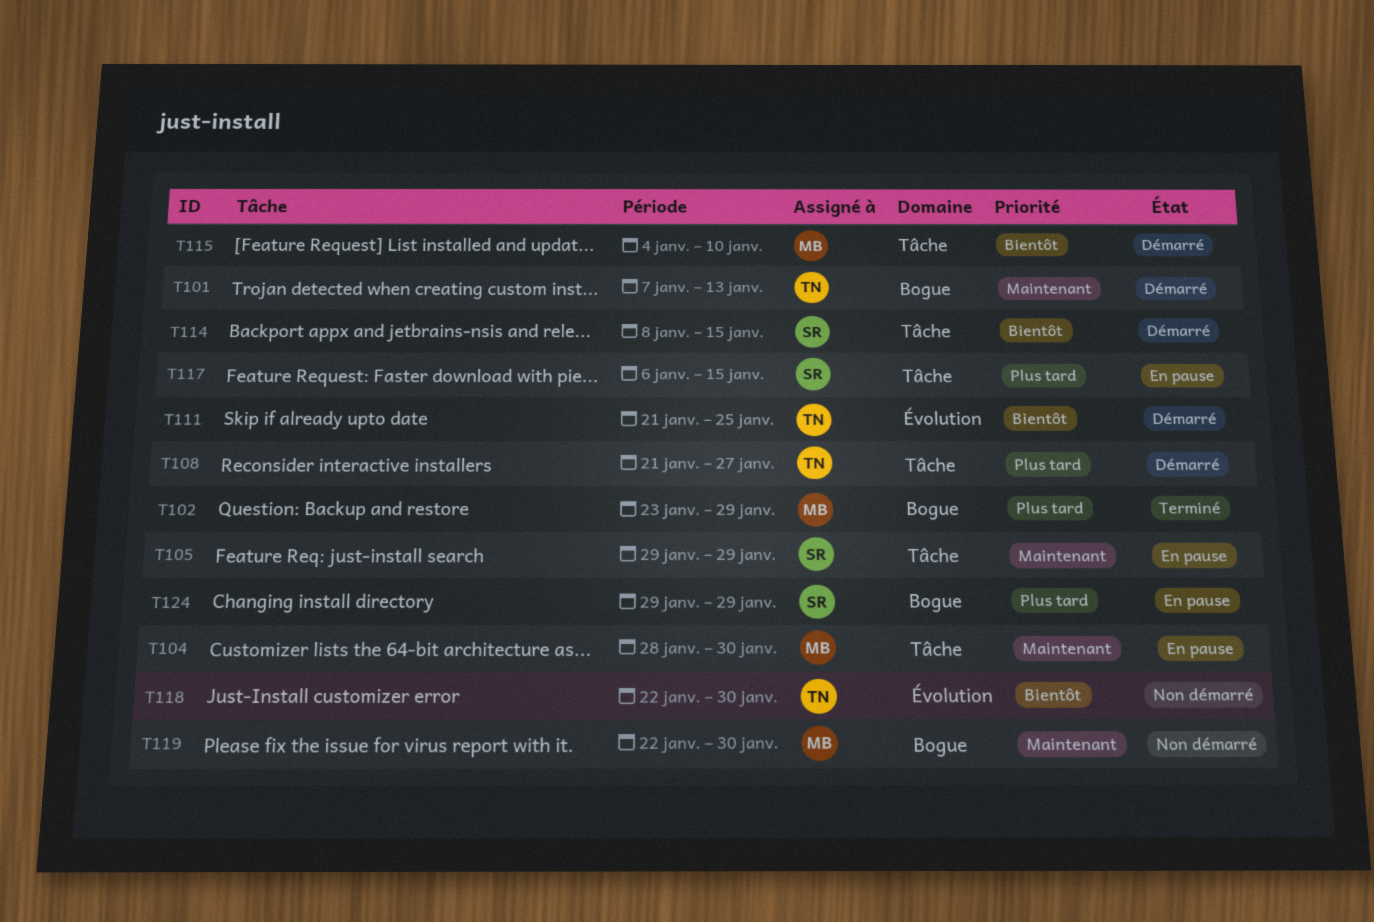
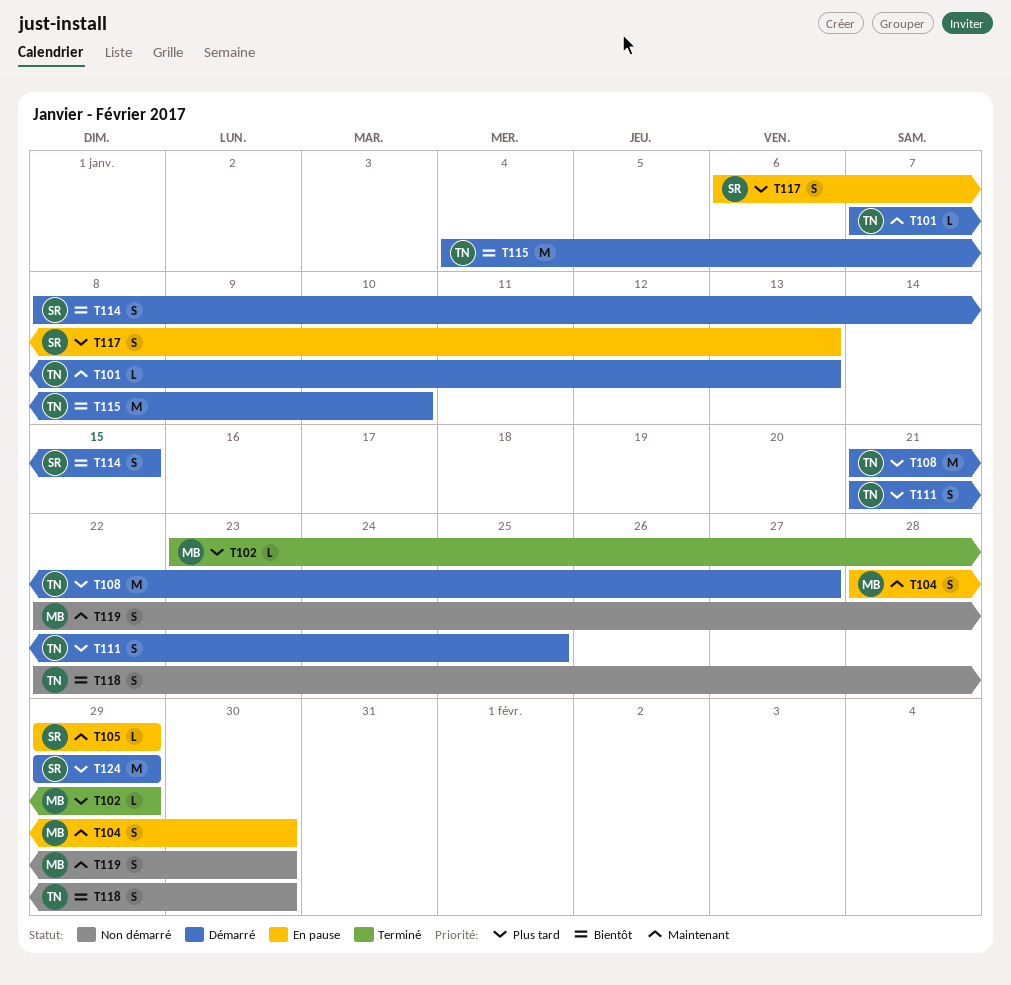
T111, priority: Bientôt -> Plus tard
T115, owner: MB -> TN
T117, due: Jan 15 -> Jan 13
T124, status: En pause -> Démarré

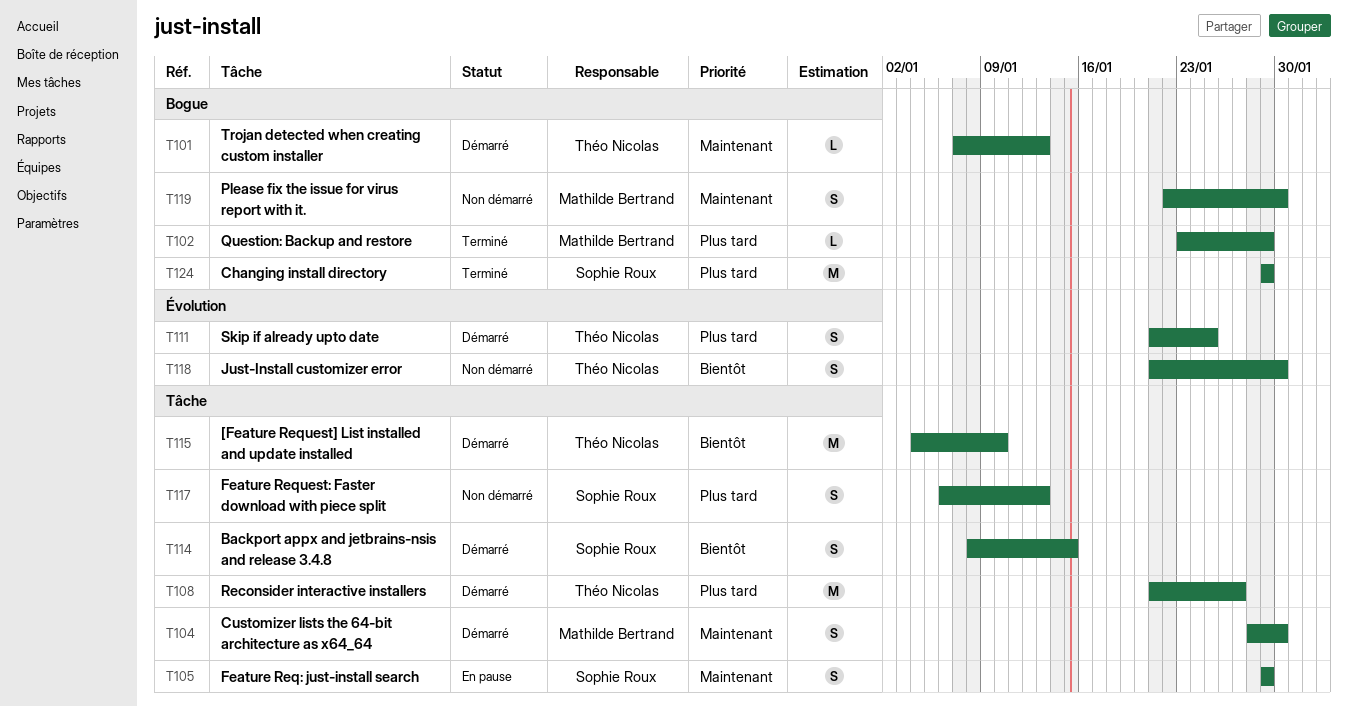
T104, status: En pause -> Démarré
T105, estimate: L -> S
T117, status: En pause -> Non démarré
T118, start: Jan 22 -> Jan 21
T124, status: Démarré -> Terminé

